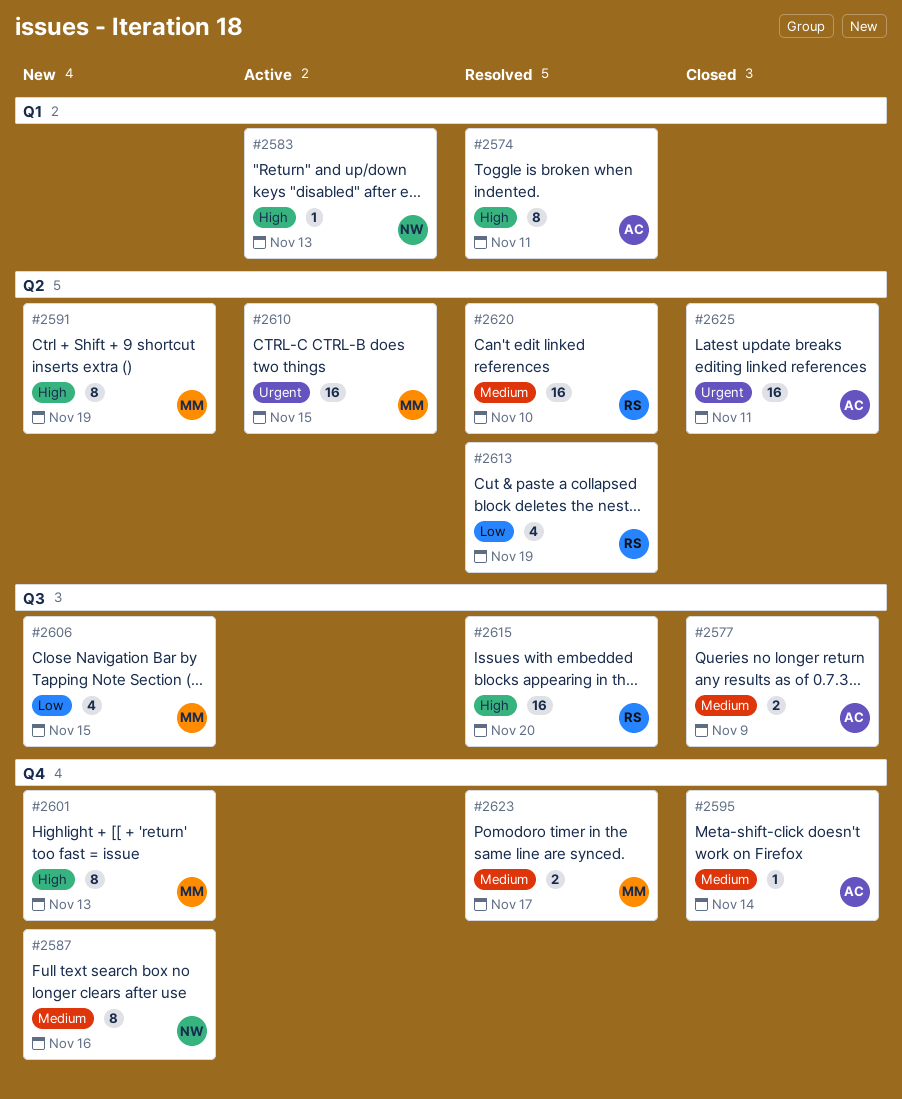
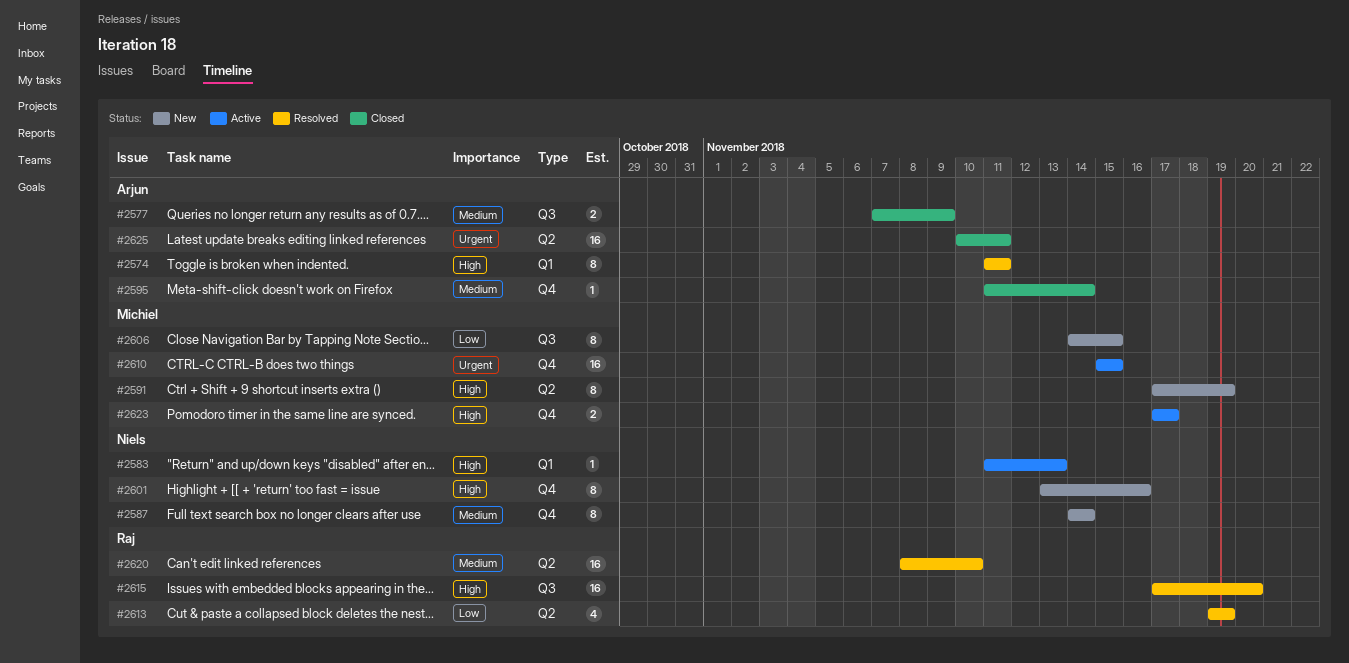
#2587, due: Nov 16 -> Nov 14
#2601, owner: Michiel -> Niels
#2601, due: Nov 13 -> Nov 16
#2606, estimate: 4 -> 8
#2610, label: Q2 -> Q4
#2623, status: Resolved -> Active
#2623, priority: Medium -> High

